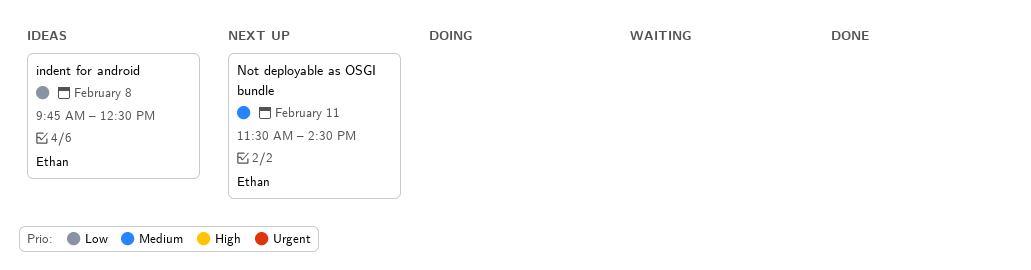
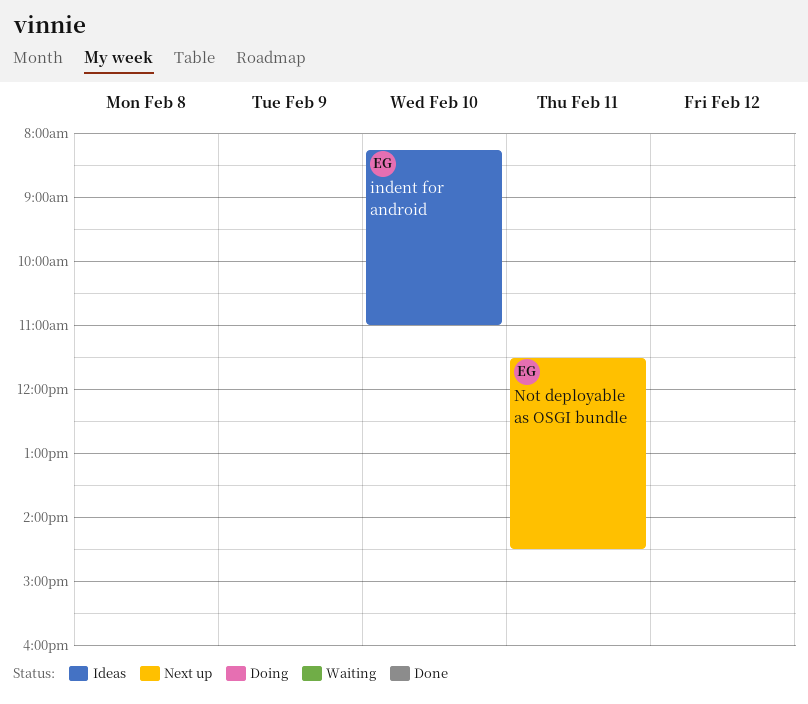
indent for android, day: Feb 8 -> Feb 10
indent for android, begins: 09:45 -> 08:15
indent for android, ends: 12:30 -> 11:00

